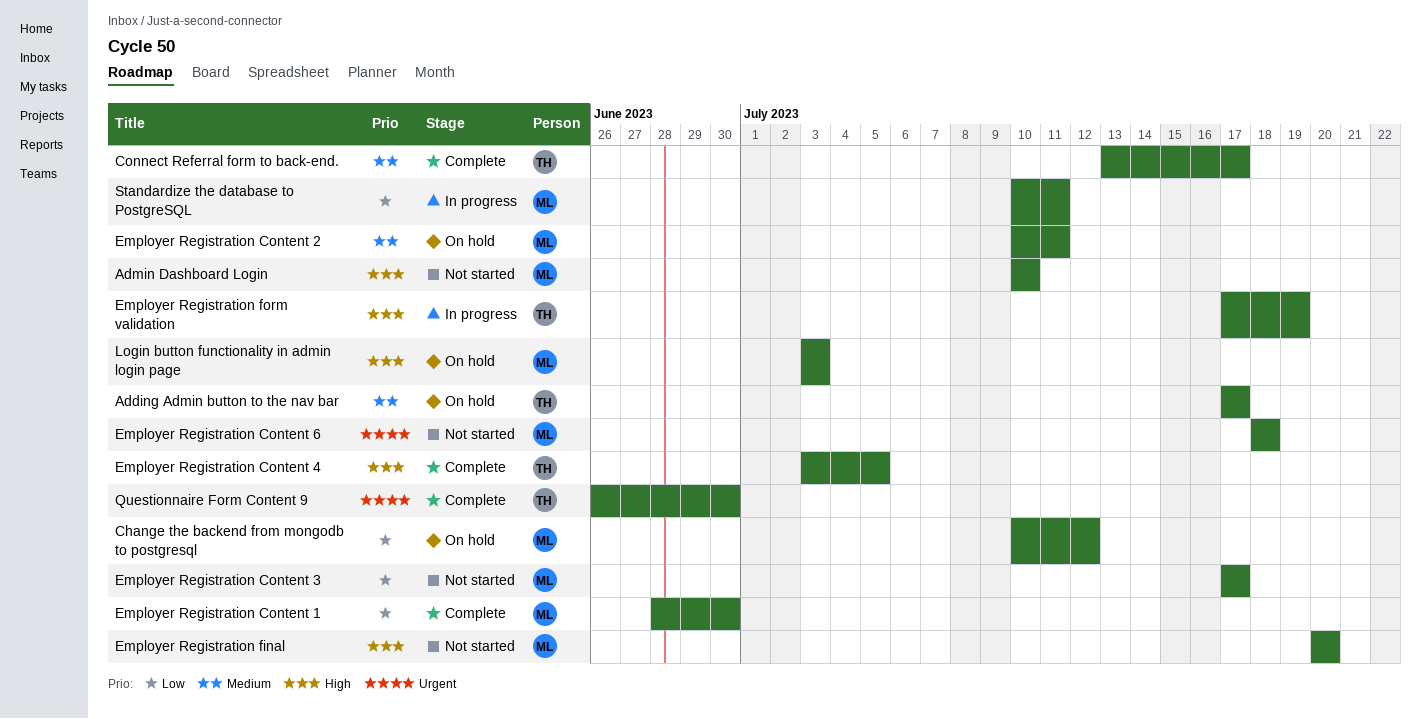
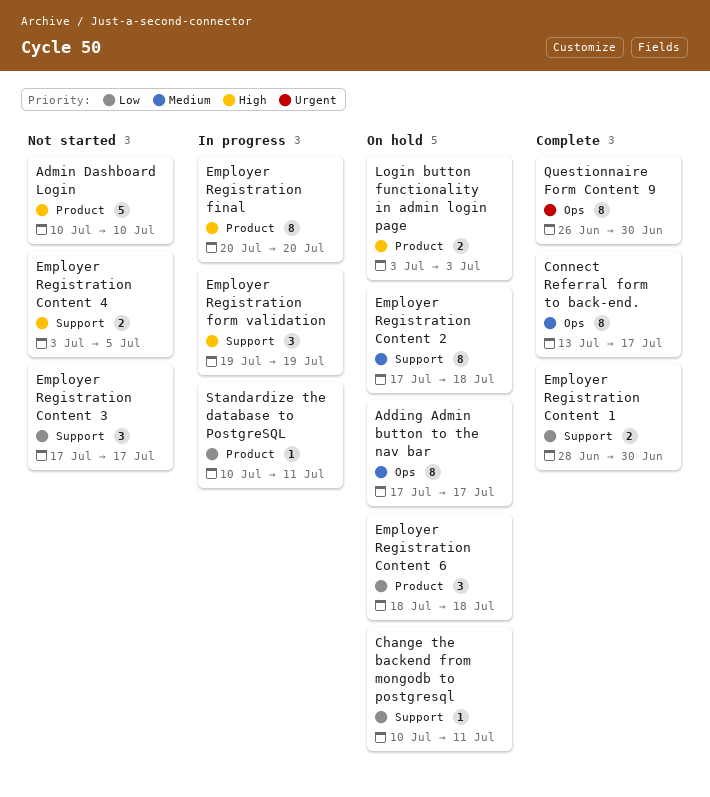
Change the backend from mongodb to postgresql, due: Jul 12 -> Jul 11
Employer Registration Content 2, start: Jul 10 -> Jul 17
Employer Registration Content 2, due: Jul 11 -> Jul 18
Employer Registration Content 4, status: Complete -> Not started
Employer Registration Content 6, status: Not started -> On hold
Employer Registration Content 6, priority: Urgent -> Low
Employer Registration final, status: Not started -> In progress
Employer Registration form validation, start: Jul 17 -> Jul 19

